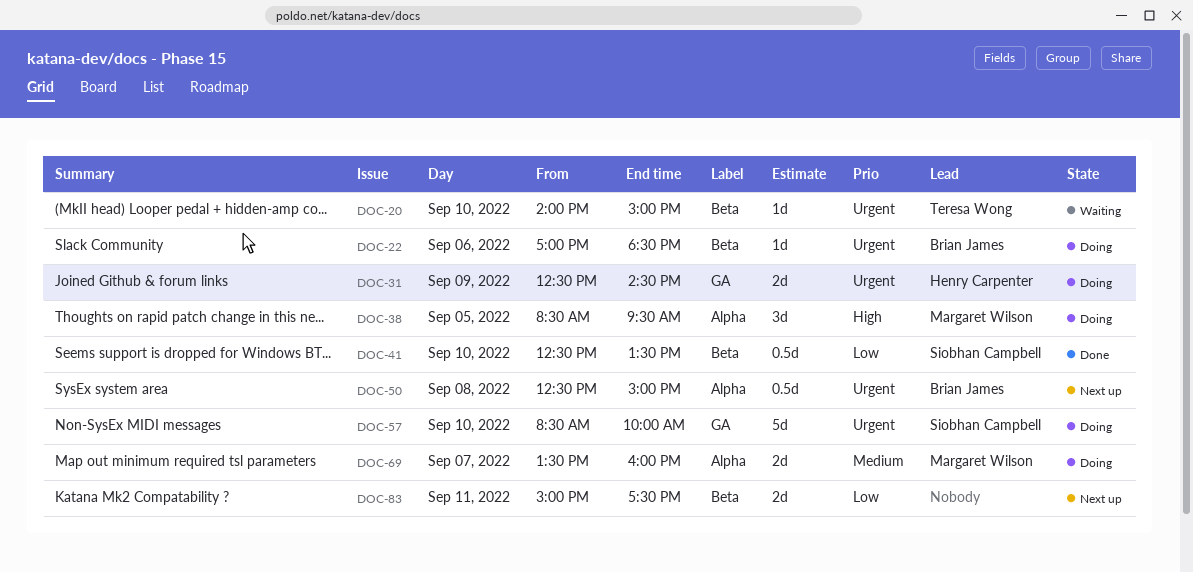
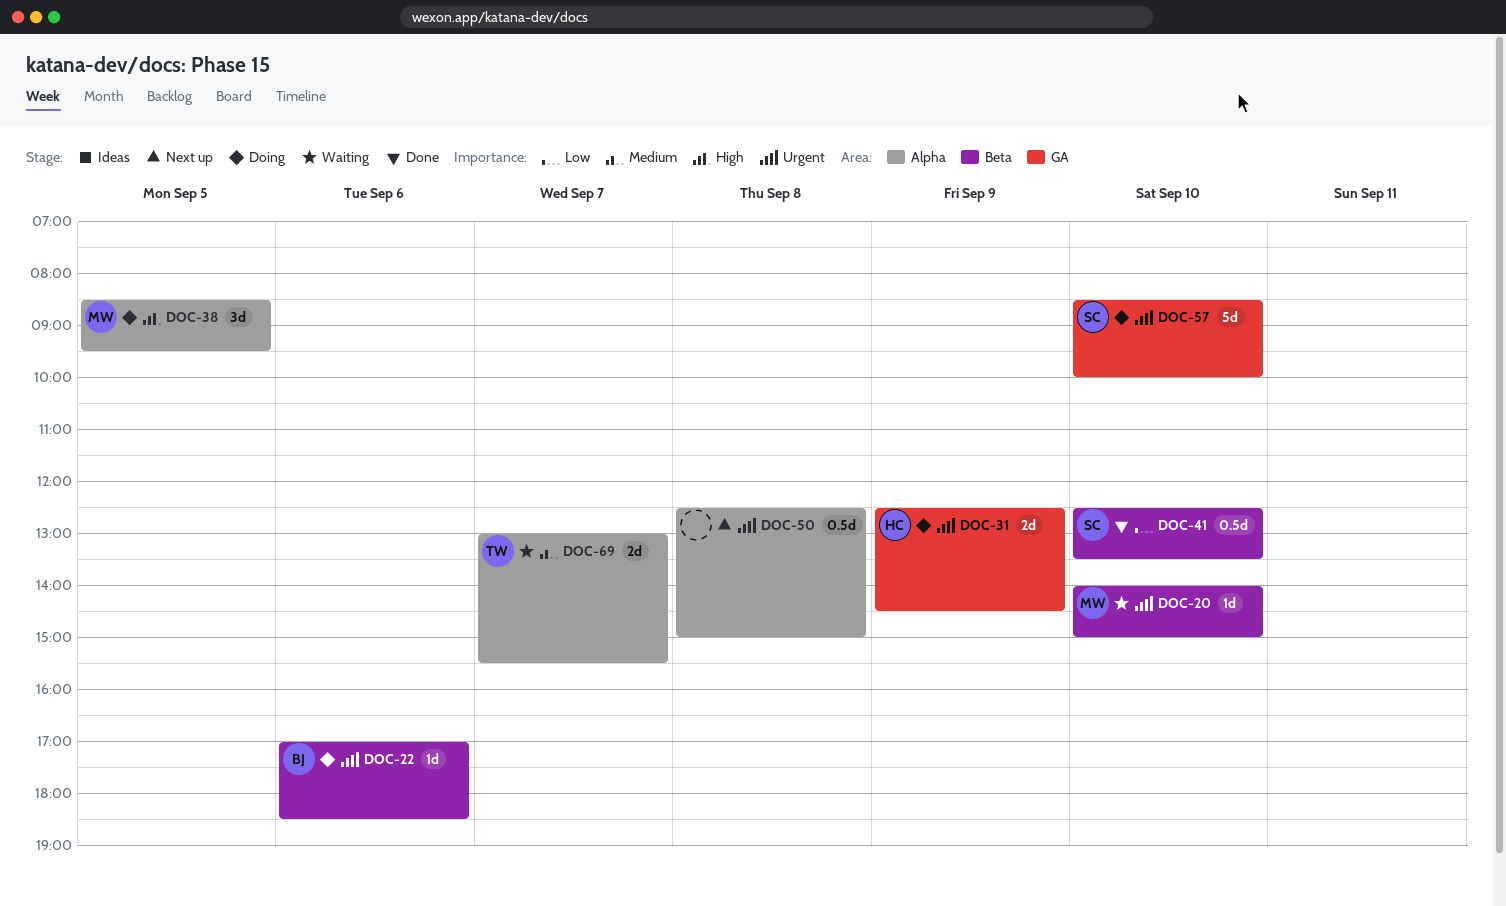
DOC-20, owner: Teresa Wong -> Margaret Wilson
DOC-50, owner: Brian James -> none
DOC-69, status: Doing -> Waiting
DOC-69, owner: Margaret Wilson -> Teresa Wong
DOC-69, begins: 13:30 -> 13:00
DOC-69, ends: 16:00 -> 15:30
DOC-83: present -> none

